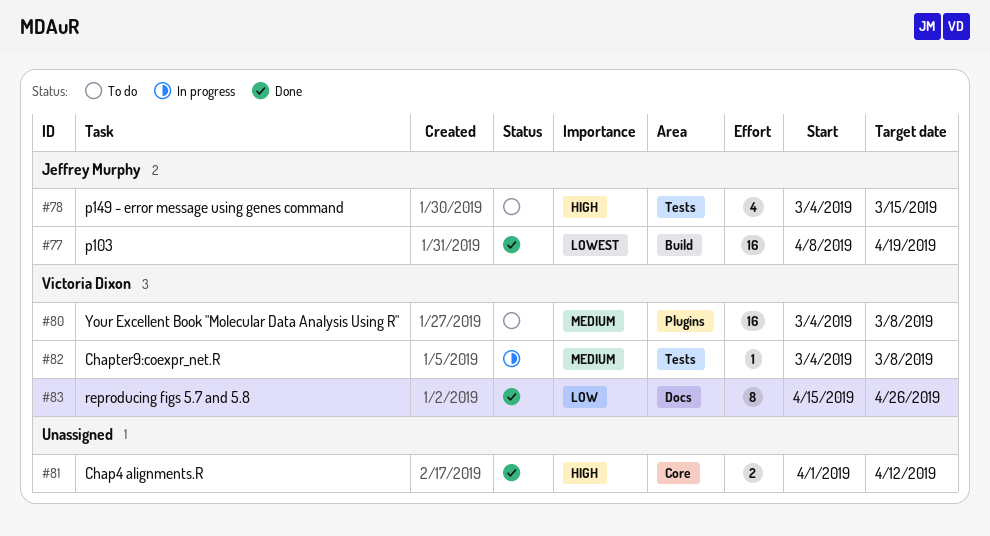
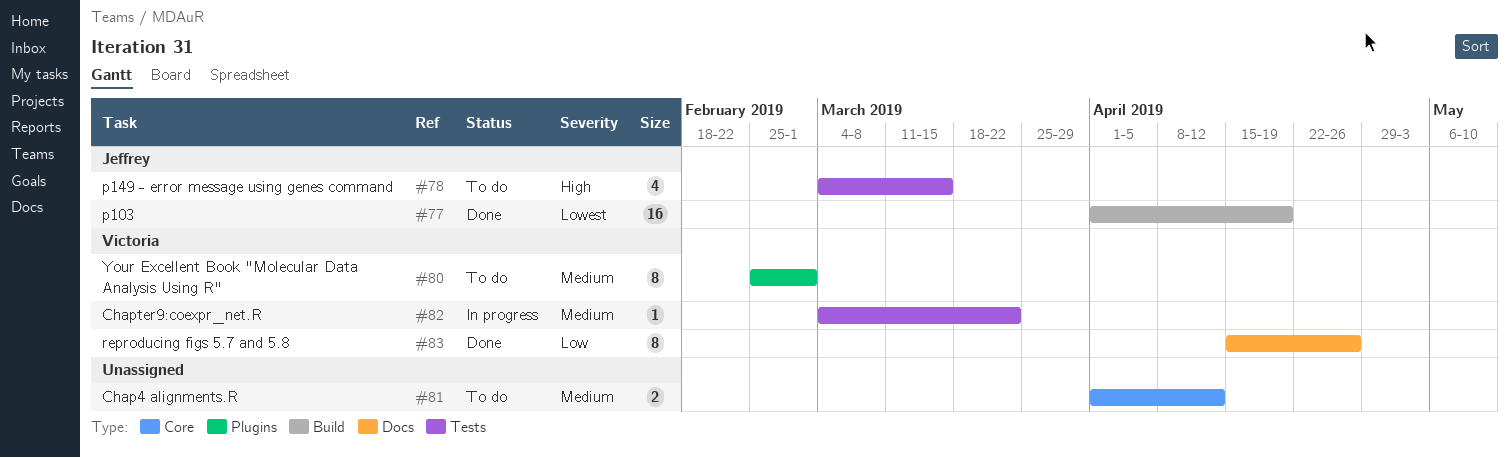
#77, start: Apr 8 -> Apr 1
#80, estimate: 16 -> 8
#80, start: Mar 4 -> Feb 25
#80, due: Mar 8 -> Mar 1
#81, status: Done -> To do
#81, priority: High -> Medium
#82, due: Mar 8 -> Mar 22

